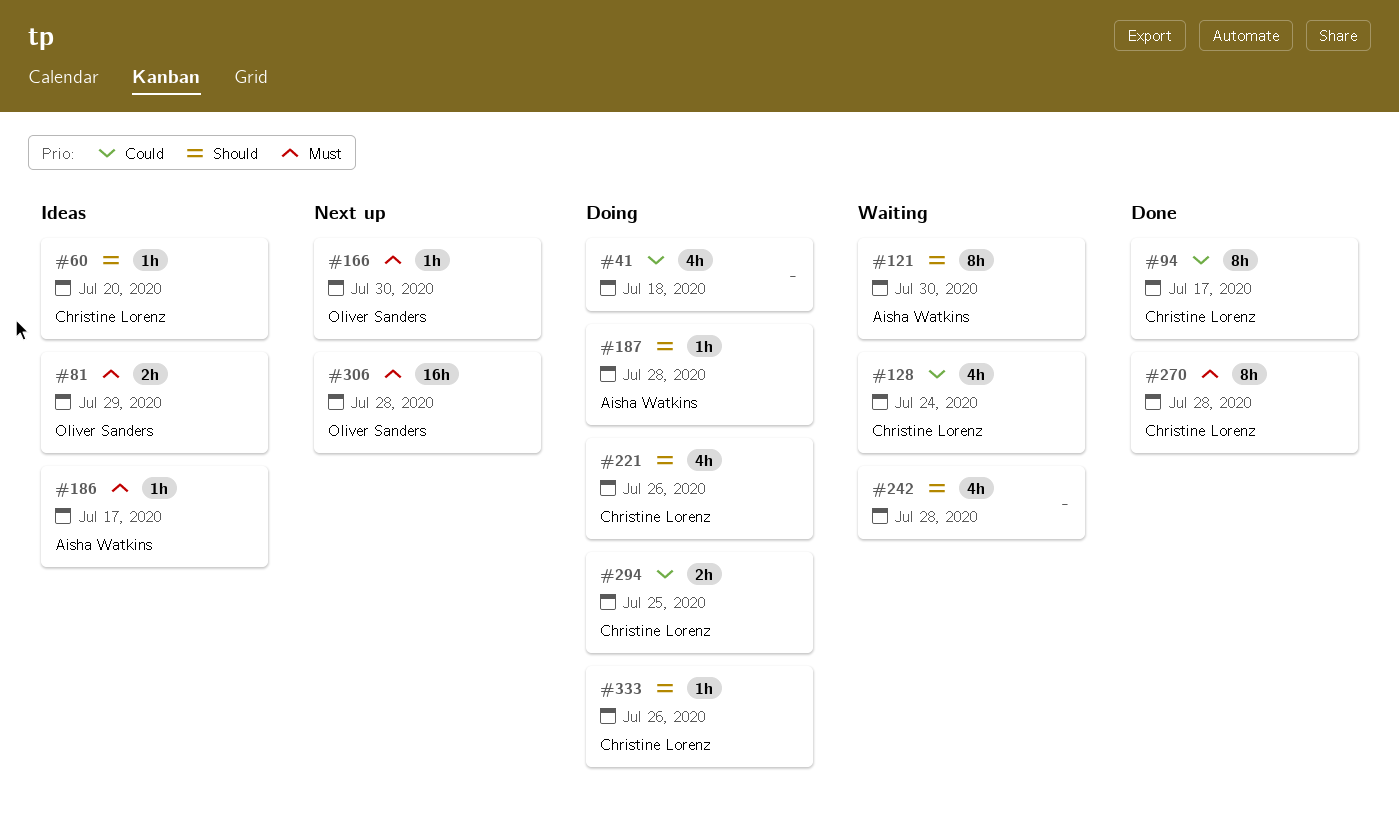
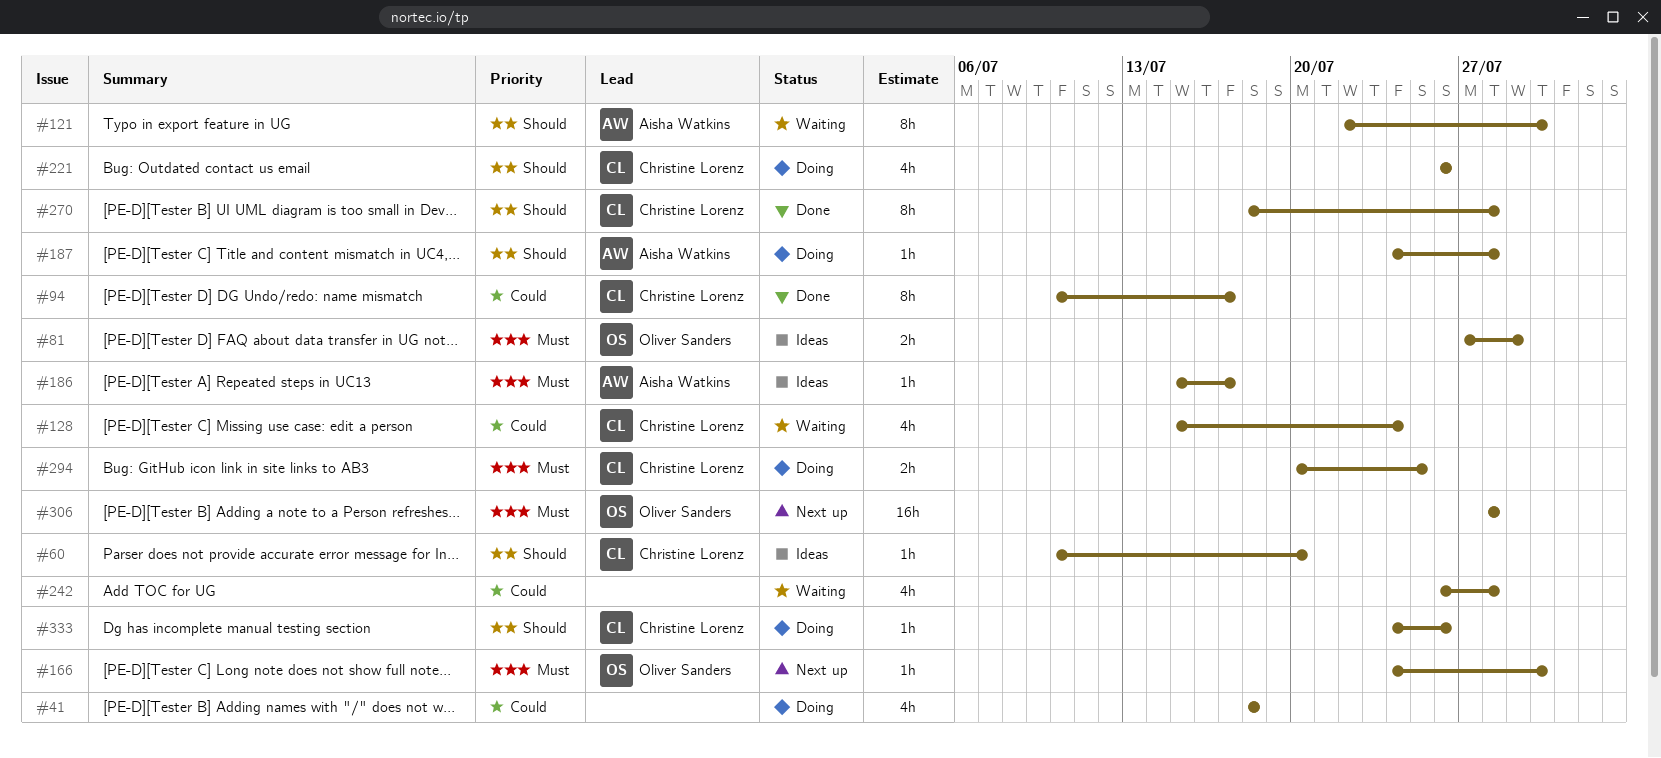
#242, priority: Should -> Could
#270, priority: Must -> Should
#294, priority: Could -> Must

